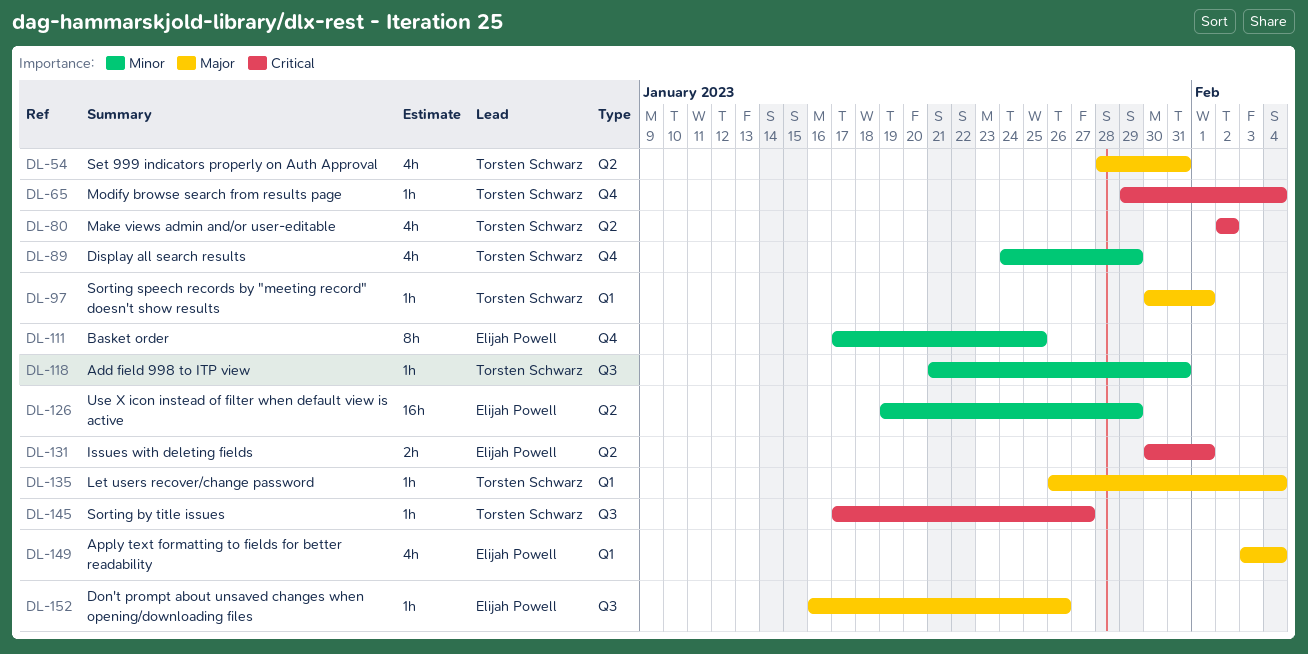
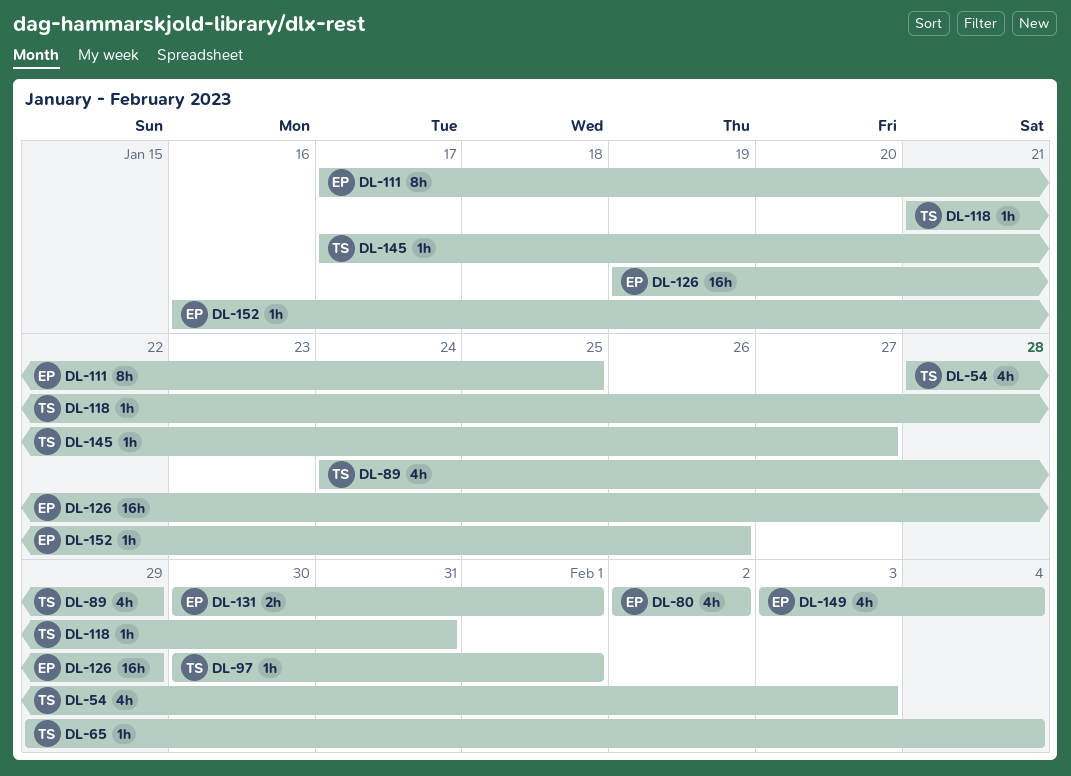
DL-54, due: Jan 31 -> Feb 3
DL-80, owner: Torsten Schwarz -> Elijah Powell
DL-135: present -> none

